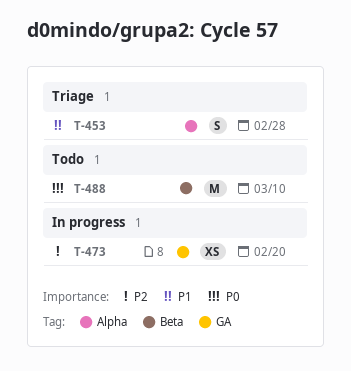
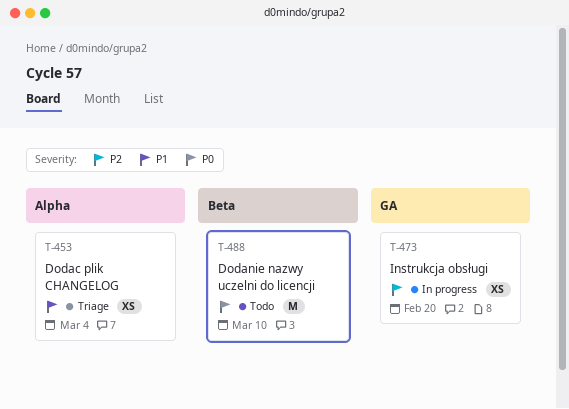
T-453, estimate: S -> XS
T-453, due: Feb 28 -> Mar 4

